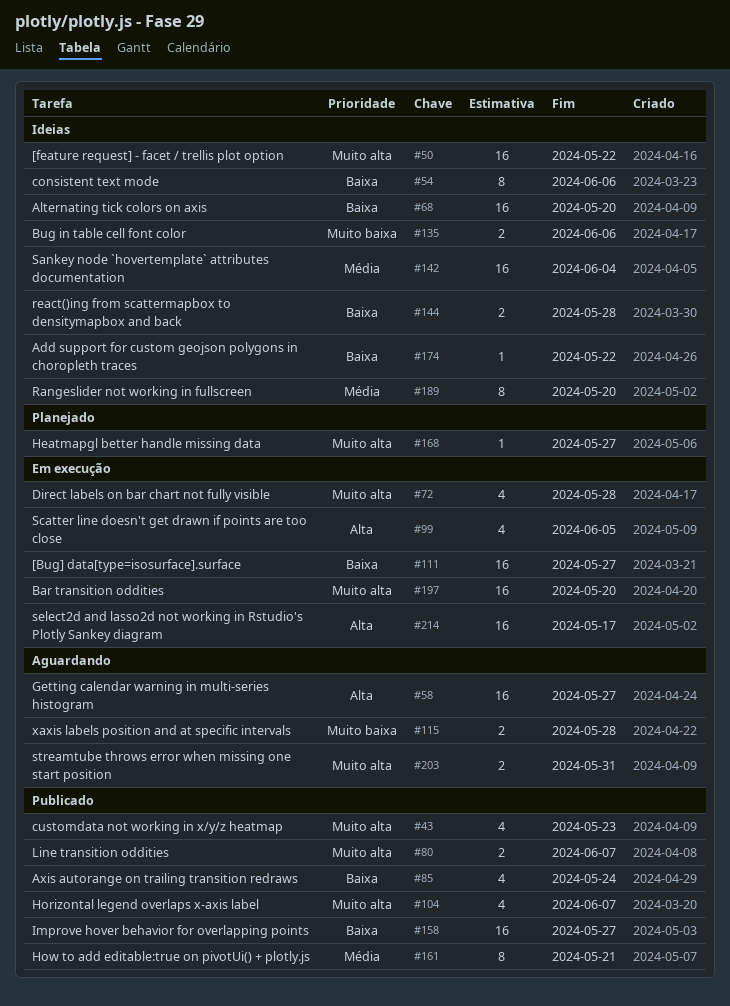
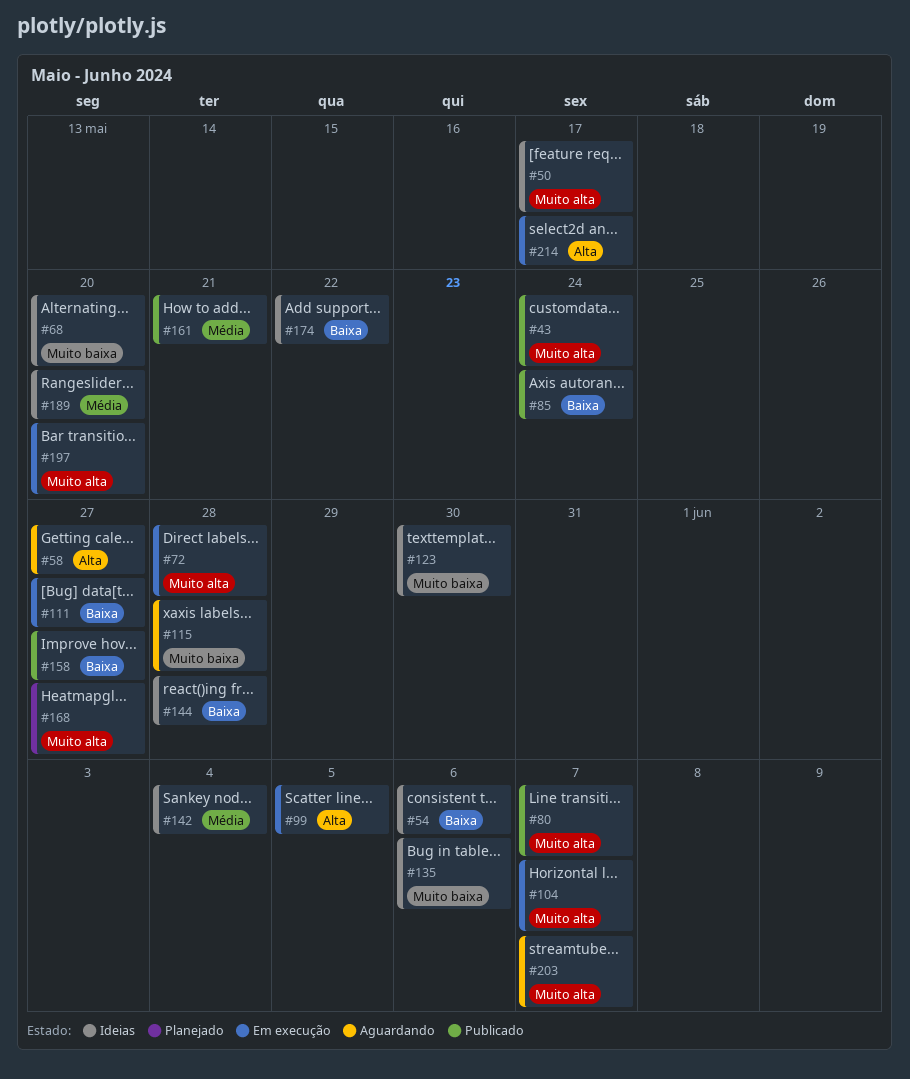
#43, due: May 23 -> May 24
#50, due: May 22 -> May 17
#68, priority: Baixa -> Muito baixa
#104, status: Publicado -> Em execução
#123: none -> present
#203, due: May 31 -> Jun 7

